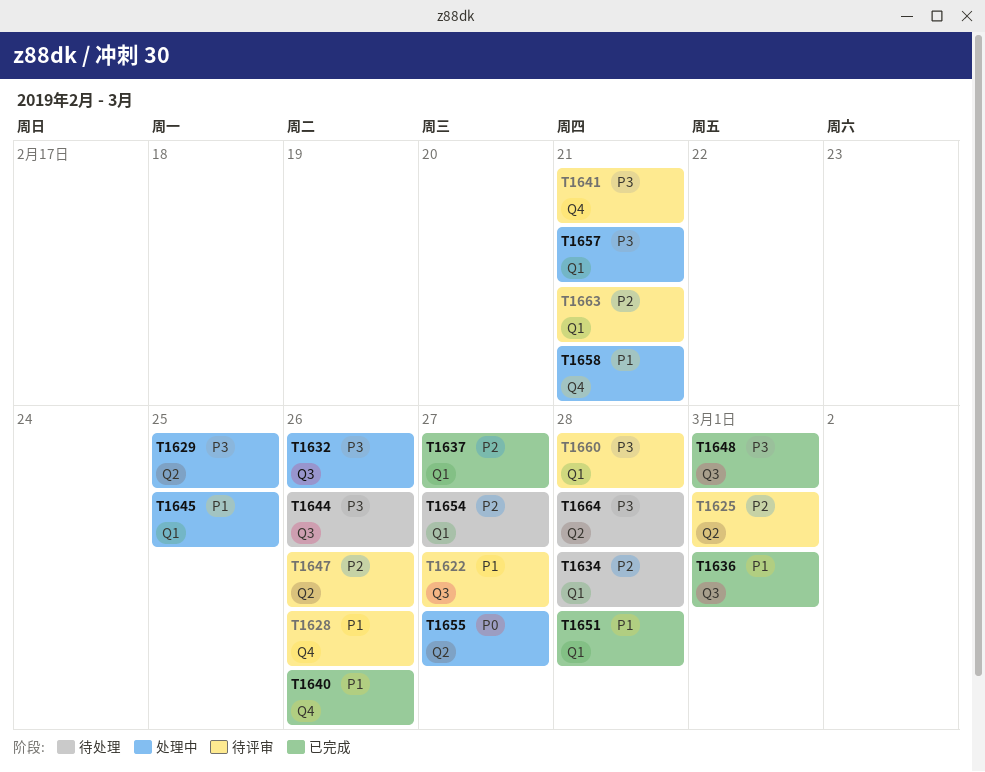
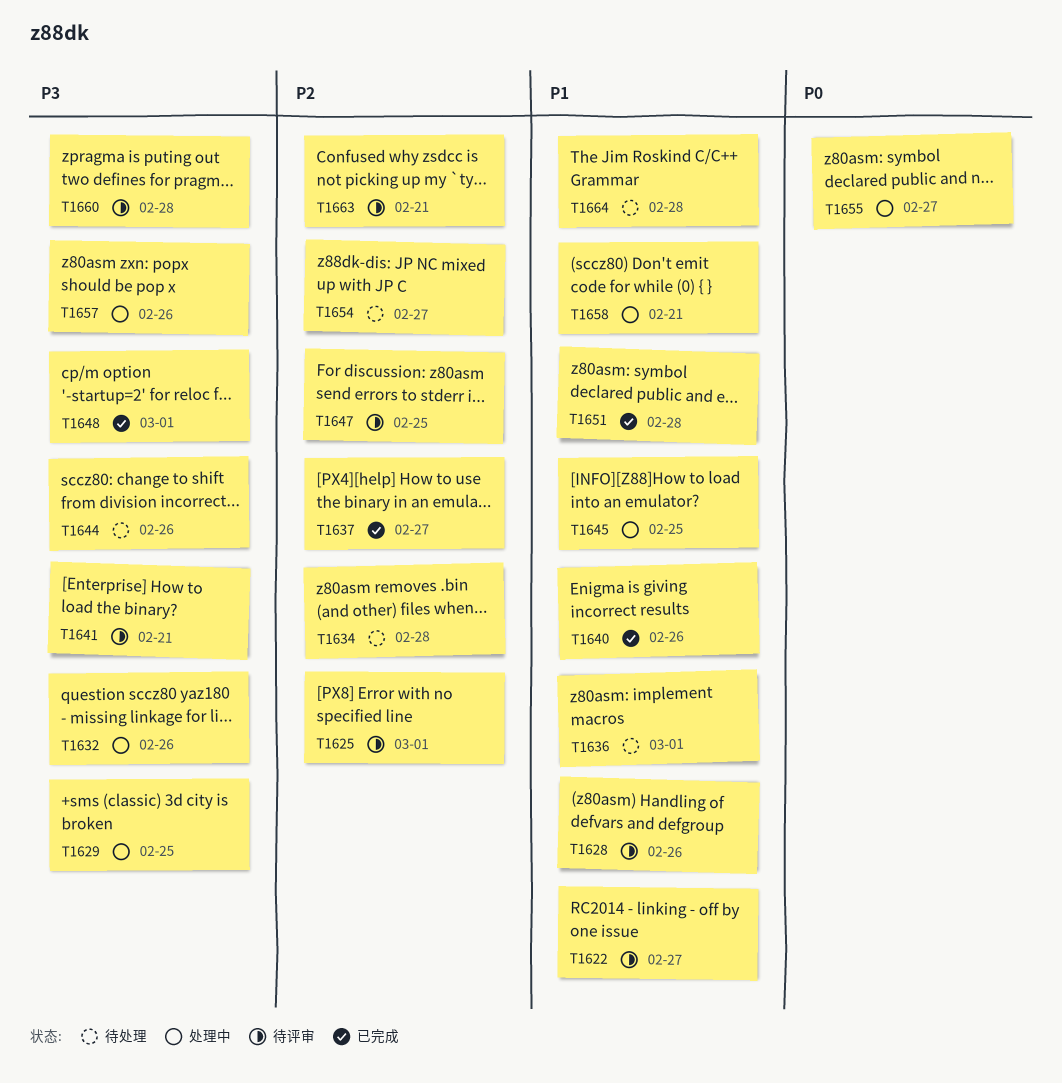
T1636, status: 已完成 -> 待处理
T1647, due: Feb 26 -> Feb 25
T1657, due: Feb 21 -> Feb 26
T1664, priority: P3 -> P1

